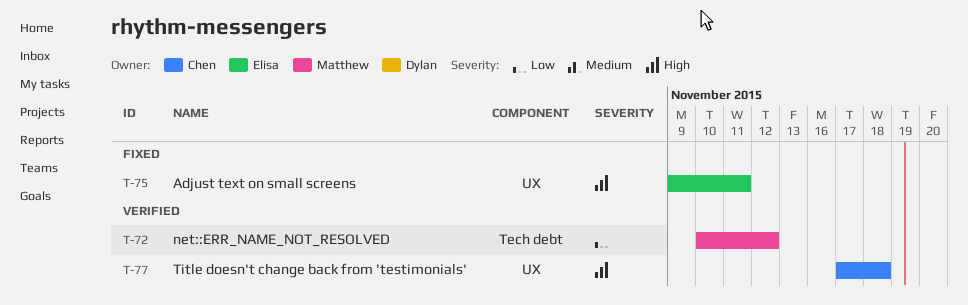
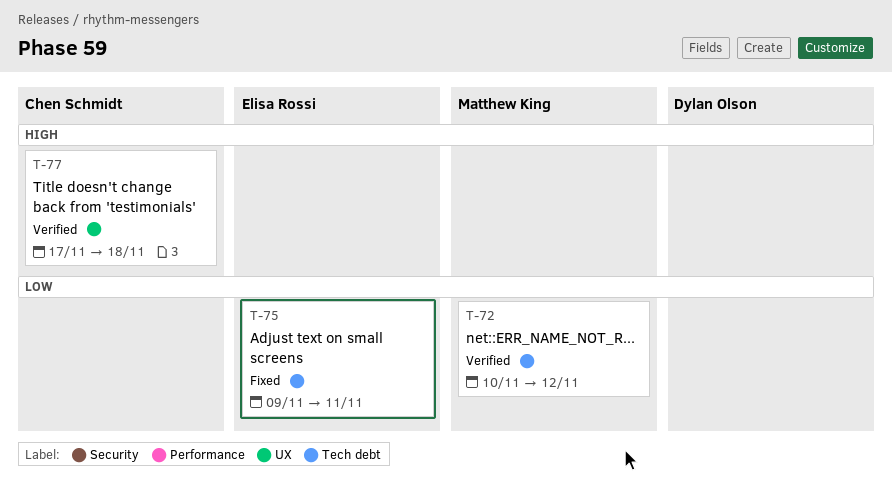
T-75, priority: High -> Low
T-75, label: UX -> Tech debt

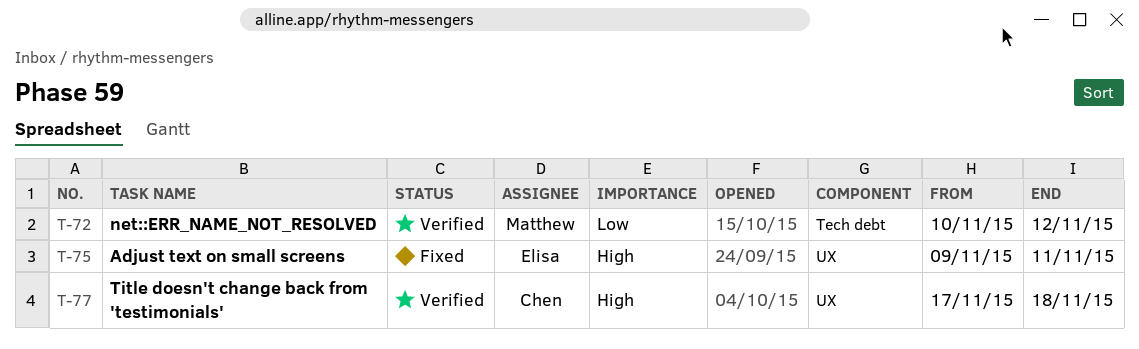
T-75, priority: Low -> High
T-75, label: Tech debt -> UX

